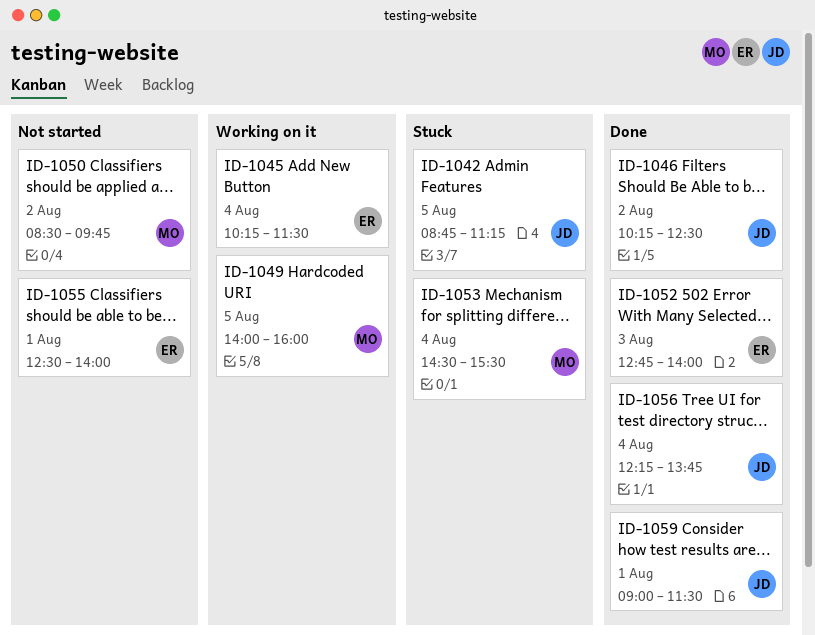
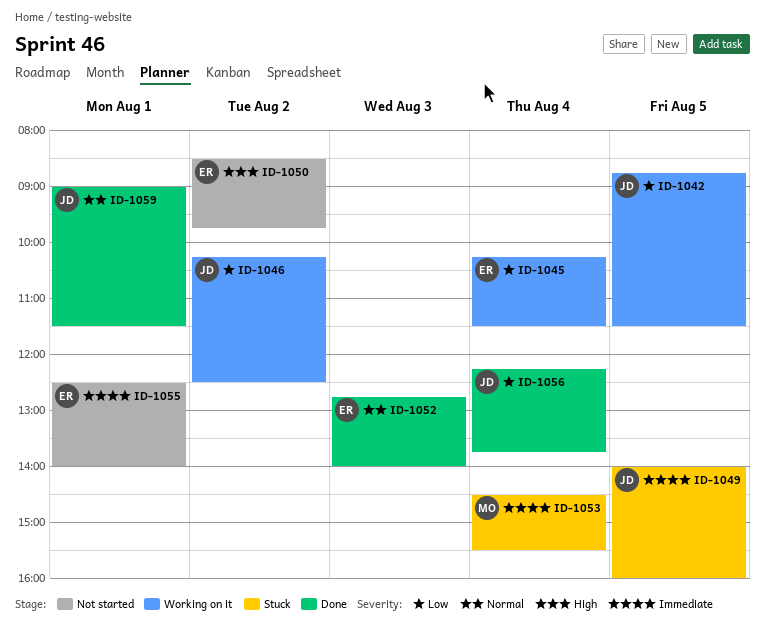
ID-1042, status: Stuck -> Working on it
ID-1042, ends: 11:15 -> 11:30
ID-1046, status: Done -> Working on it
ID-1049, status: Working on it -> Stuck
ID-1049, owner: MO -> JD
ID-1050, owner: MO -> ER

